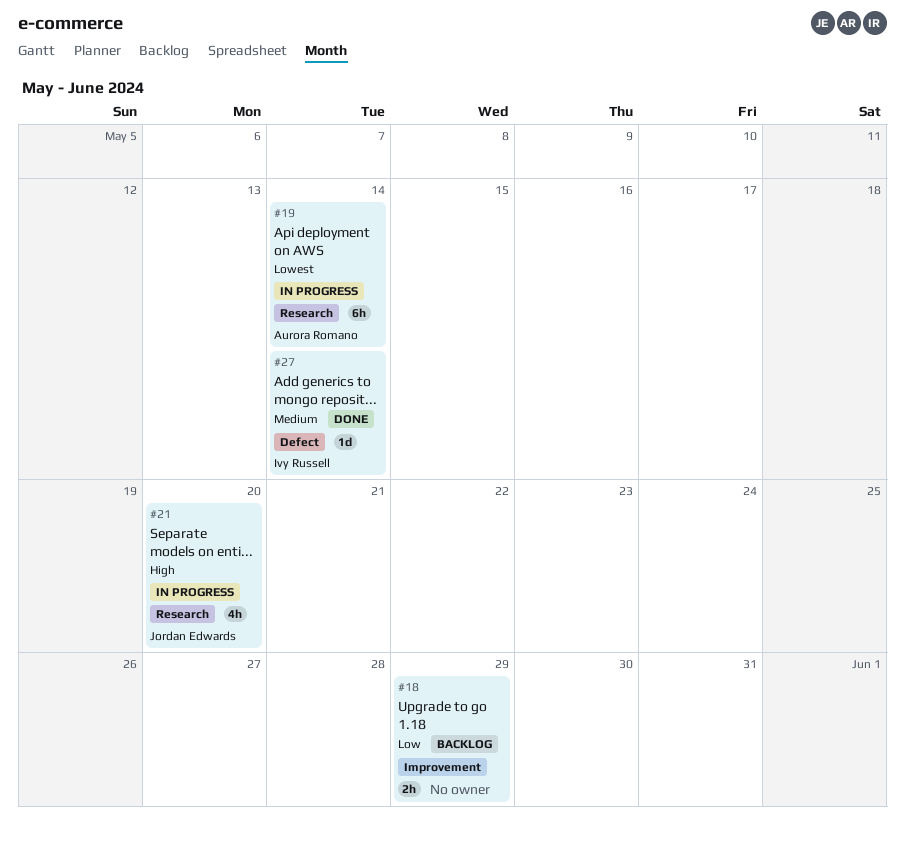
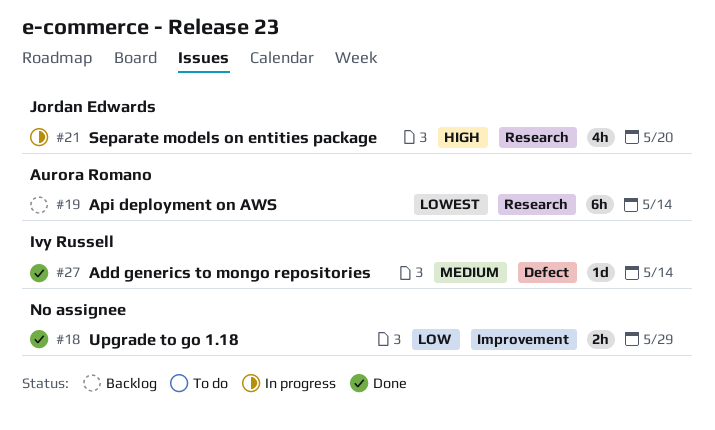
#18, status: Backlog -> Done
#19, status: In progress -> Backlog

